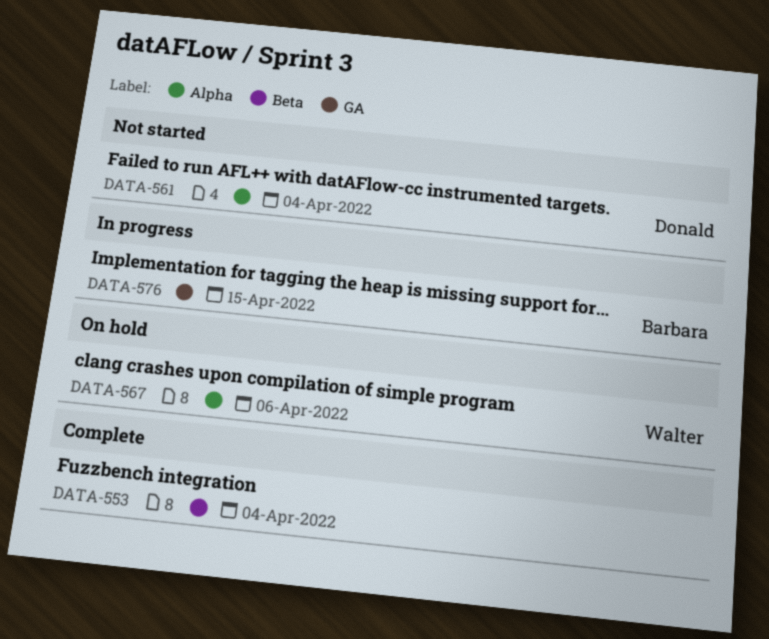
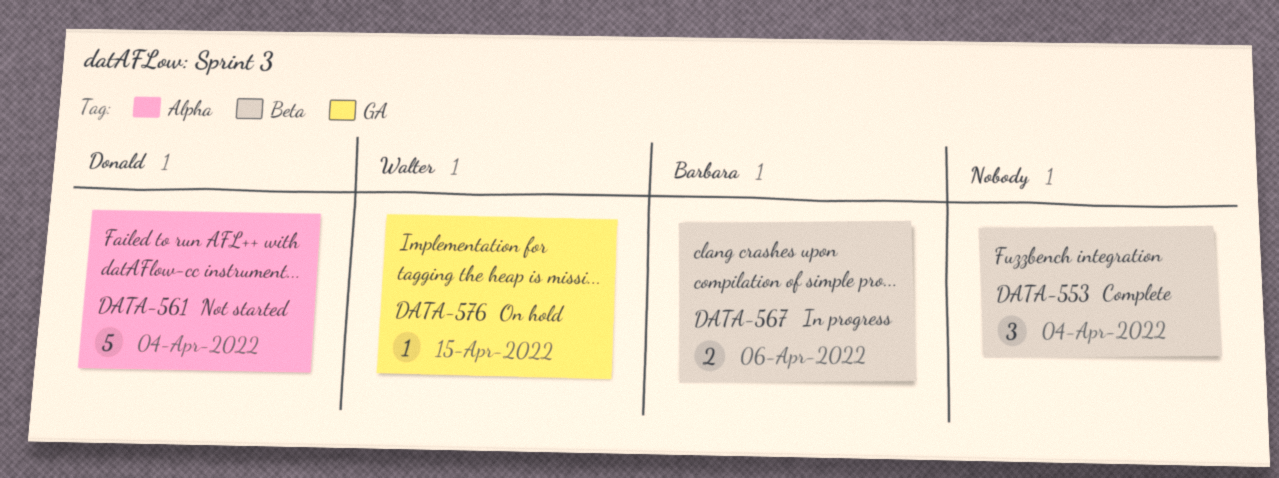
DATA-567, status: On hold -> In progress
DATA-567, owner: Walter -> Barbara
DATA-567, label: Alpha -> Beta
DATA-576, status: In progress -> On hold
DATA-576, owner: Barbara -> Walter

